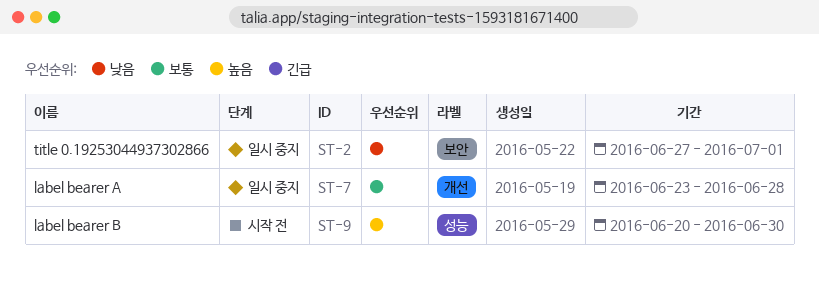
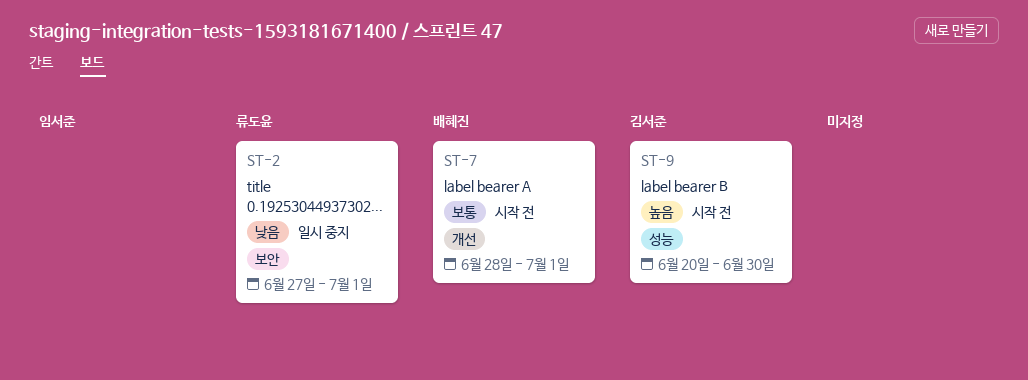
ST-7, status: 일시 중지 -> 시작 전
ST-7, start: Jun 23 -> Jun 28
ST-7, due: Jun 28 -> Jul 1

